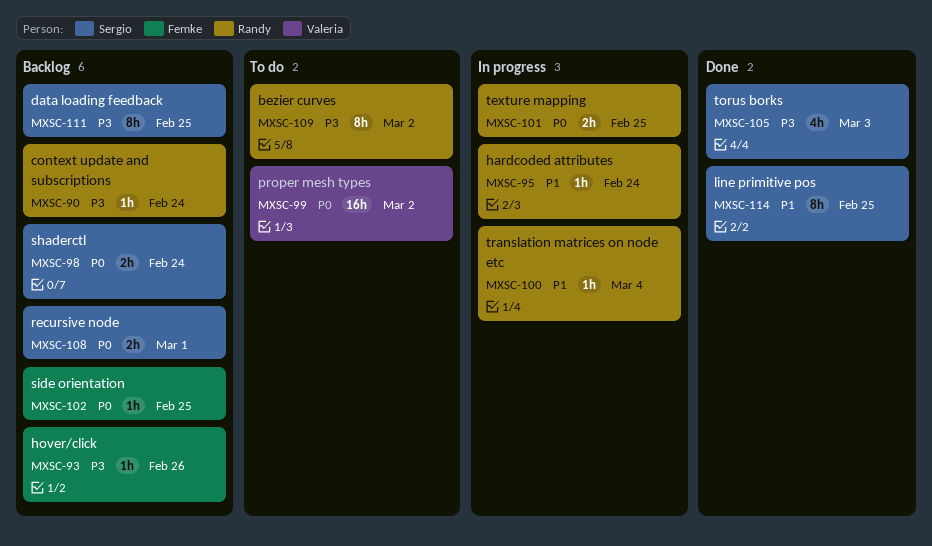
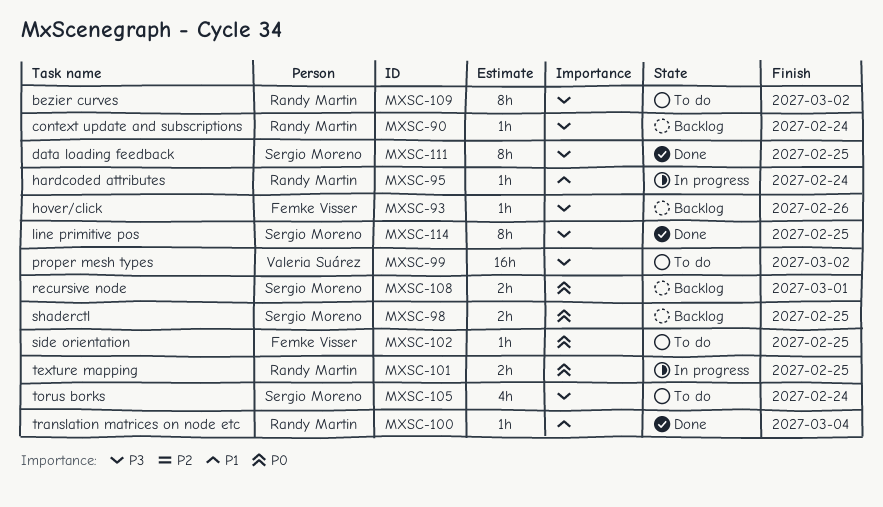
MXSC-98, due: Feb 24 -> Feb 25
MXSC-99, priority: P0 -> P3
MXSC-100, status: In progress -> Done
MXSC-102, status: Backlog -> To do
MXSC-105, status: Done -> To do
MXSC-105, due: Mar 3 -> Feb 24
MXSC-111, status: Backlog -> Done
MXSC-114, priority: P1 -> P3

